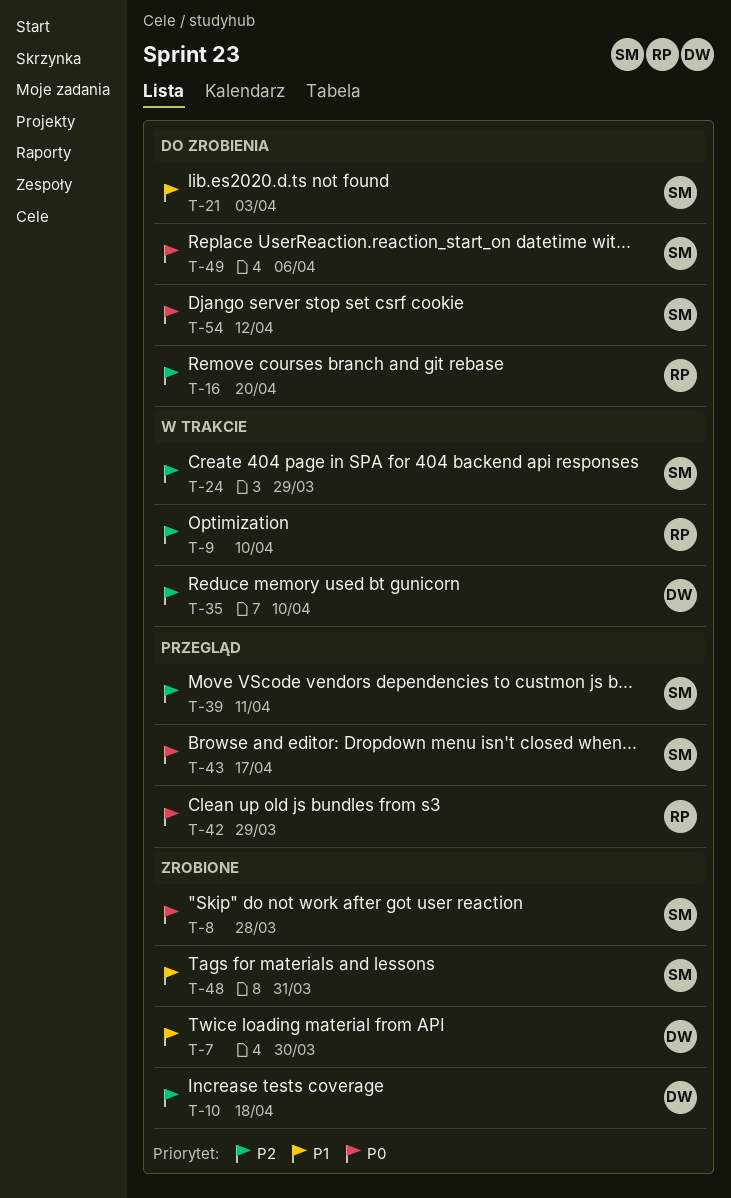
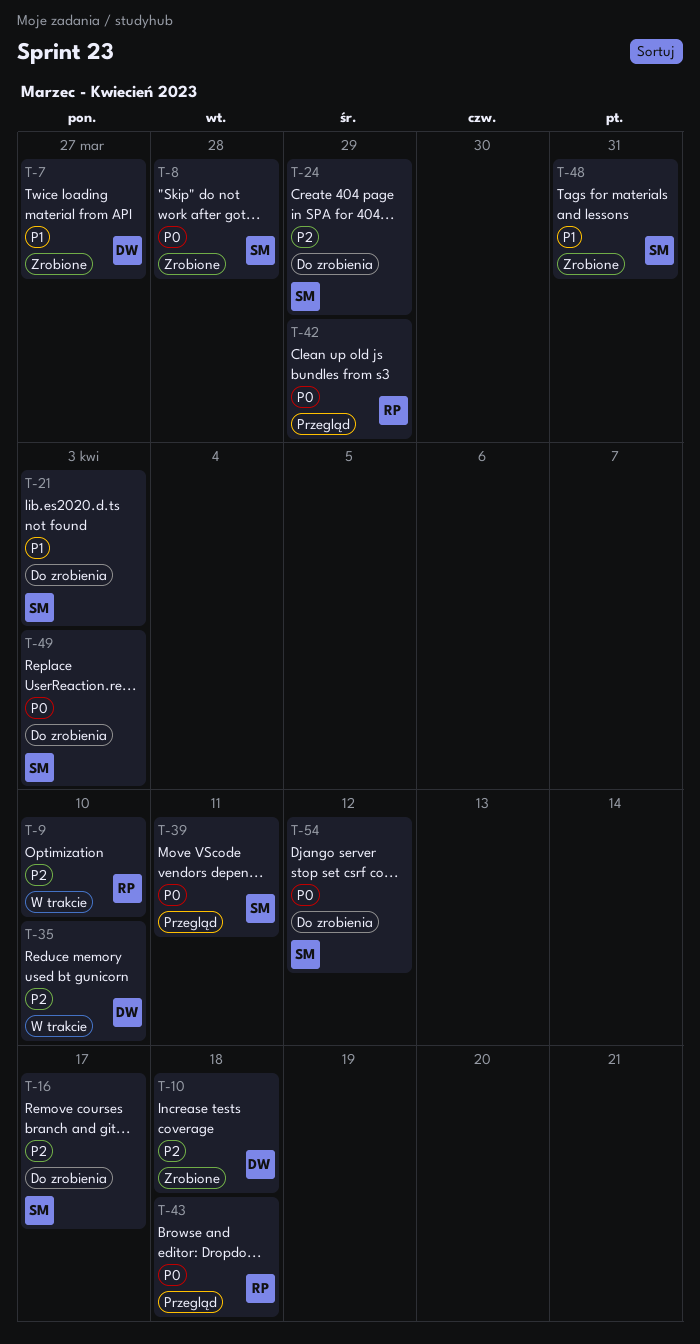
T-7, due: Mar 30 -> Mar 27
T-16, owner: RP -> SM
T-16, due: Apr 20 -> Apr 17
T-24, status: W trakcie -> Do zrobienia
T-39, priority: P2 -> P0
T-43, owner: SM -> RP
T-43, due: Apr 17 -> Apr 18
T-49, due: Apr 6 -> Apr 3

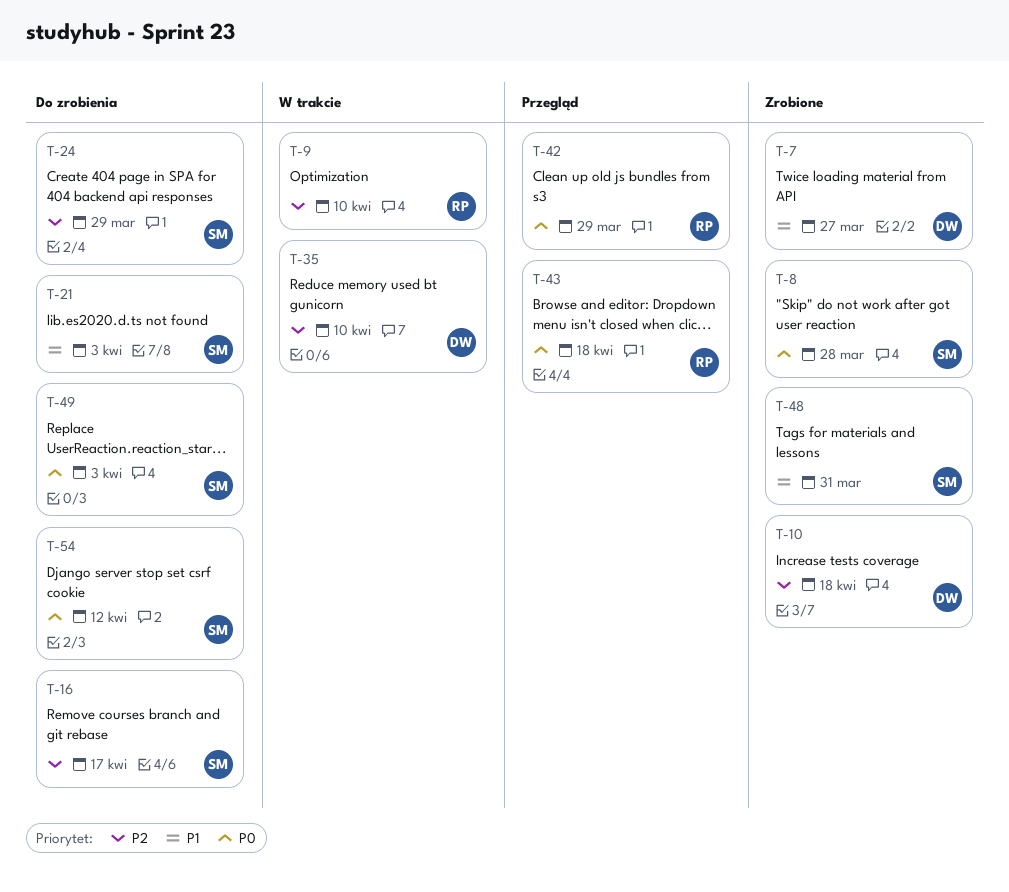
T-39: present -> none

